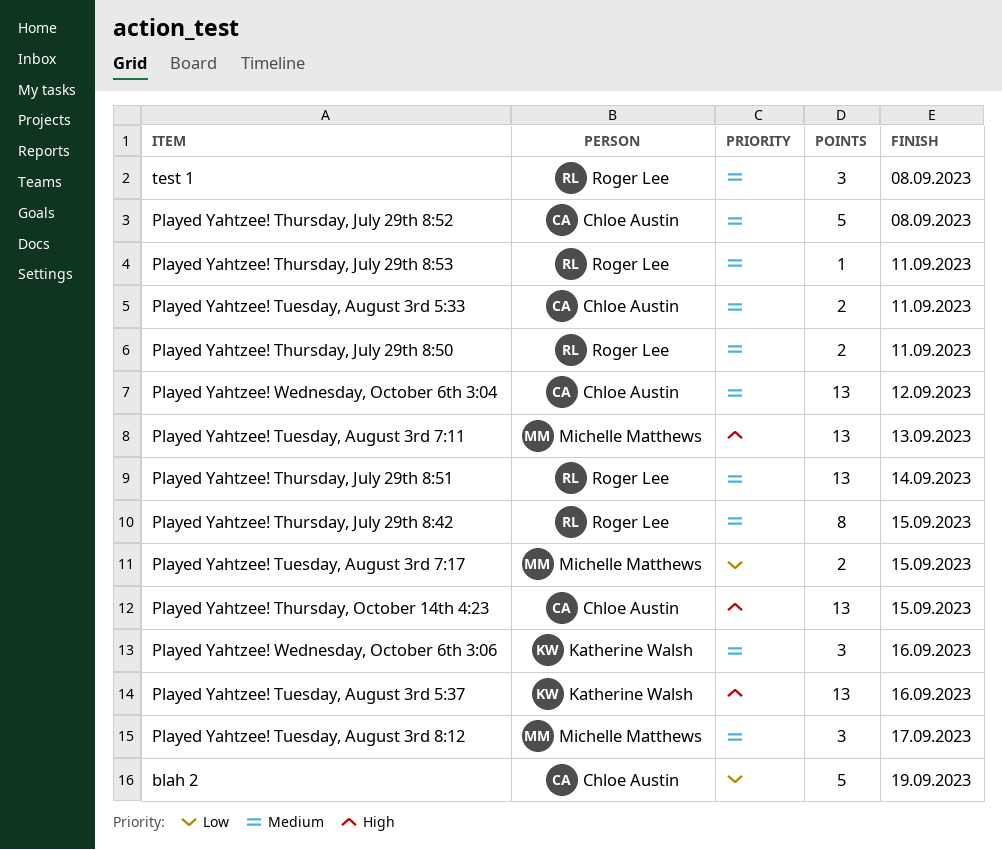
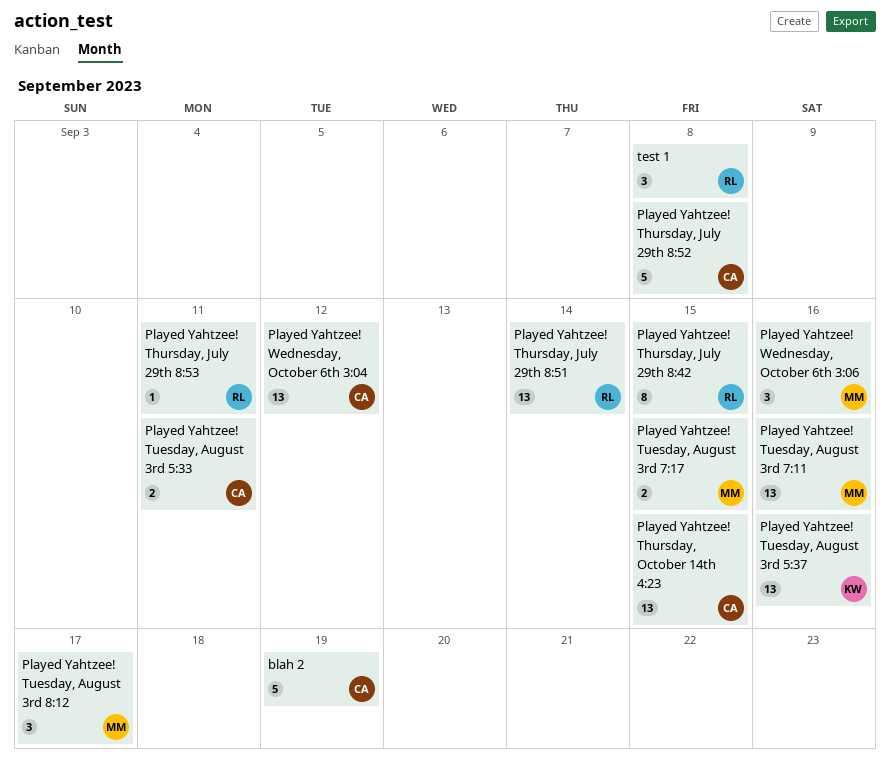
Played Yahtzee! Thursday, July 29th 8:50: present -> none
Played Yahtzee! Tuesday, August 3rd 7:11, due: Sep 13 -> Sep 16
Played Yahtzee! Wednesday, October 6th 3:06, owner: Katherine Walsh -> Michelle Matthews

